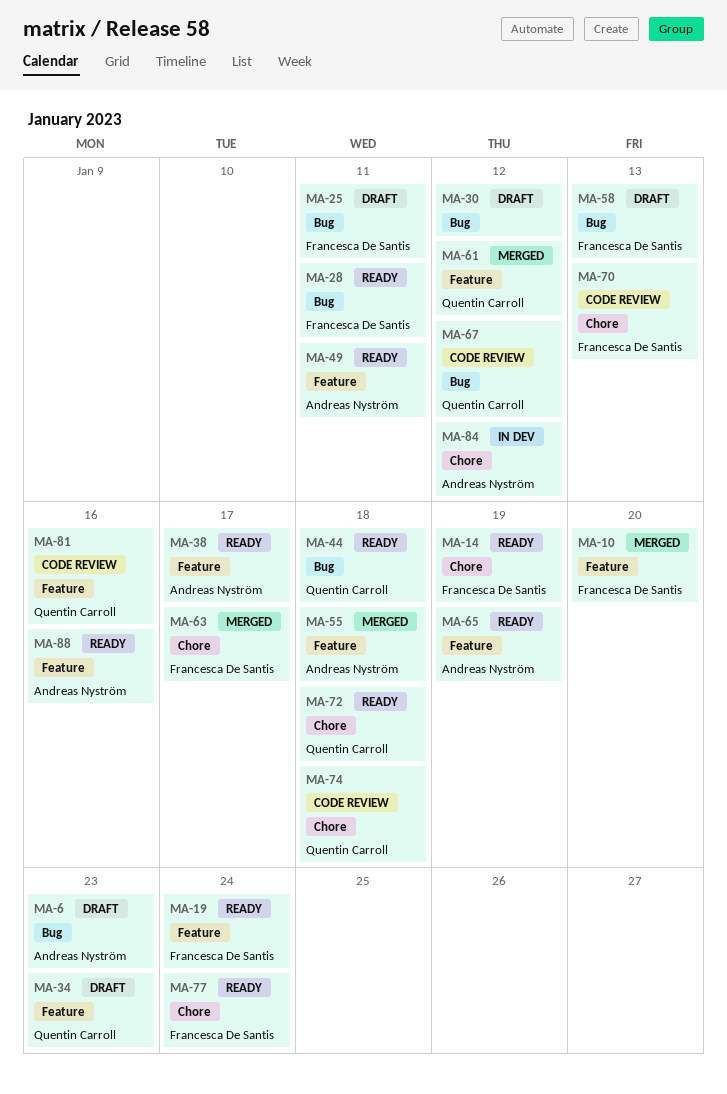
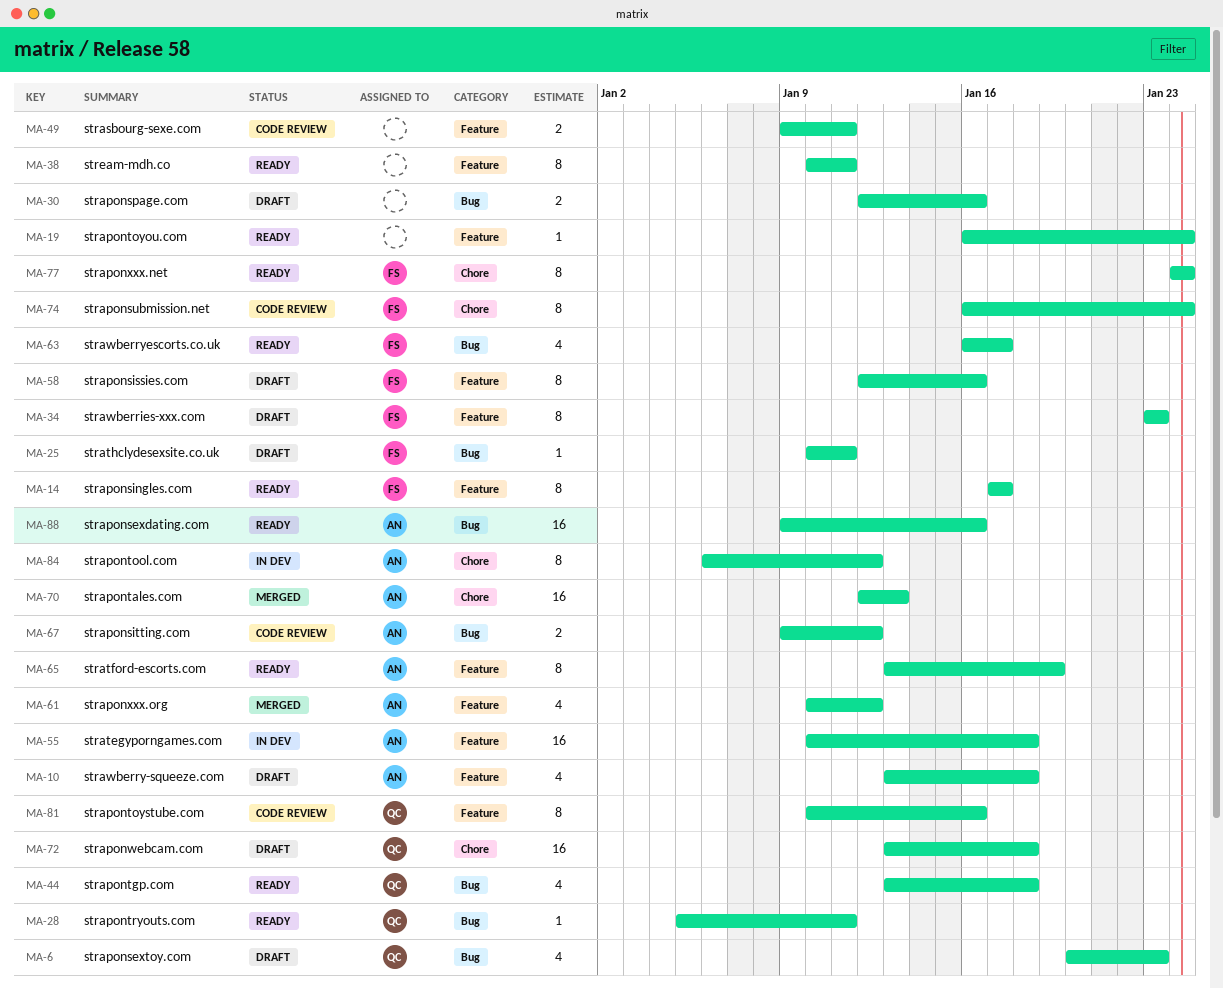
MA-6, owner: Andreas Nyström -> Quentin Carroll
MA-10, status: Merged -> Draft
MA-10, owner: Francesca De Santis -> Andreas Nyström
MA-10, due: Jan 20 -> Jan 18
MA-14, label: Chore -> Feature
MA-14, due: Jan 19 -> Jan 17
MA-19, owner: Francesca De Santis -> none
MA-28, owner: Francesca De Santis -> Quentin Carroll
MA-30, due: Jan 12 -> Jan 16
MA-34, owner: Quentin Carroll -> Francesca De Santis
MA-38, owner: Andreas Nyström -> none
MA-38, due: Jan 17 -> Jan 11
MA-49, status: Ready -> Code review
MA-49, owner: Andreas Nyström -> none
MA-55, status: Merged -> In dev
MA-58, label: Bug -> Feature
MA-58, due: Jan 13 -> Jan 16
MA-61, owner: Quentin Carroll -> Andreas Nyström
MA-63, status: Merged -> Ready
MA-63, label: Chore -> Bug
MA-67, owner: Quentin Carroll -> Andreas Nyström
MA-70, status: Code review -> Merged
MA-70, owner: Francesca De Santis -> Andreas Nyström
MA-72, status: Ready -> Draft
MA-74, owner: Quentin Carroll -> Francesca De Santis
MA-74, due: Jan 18 -> Jan 24
MA-88, label: Feature -> Bug

